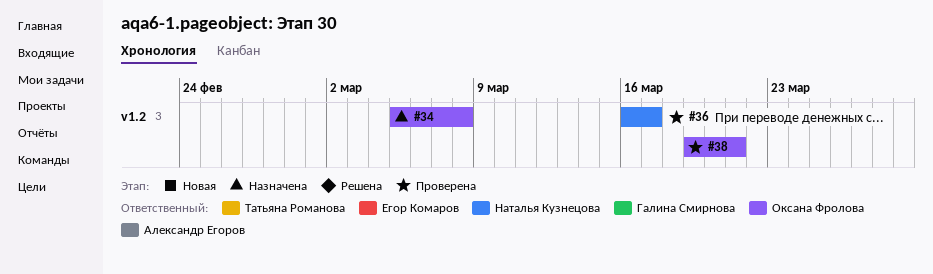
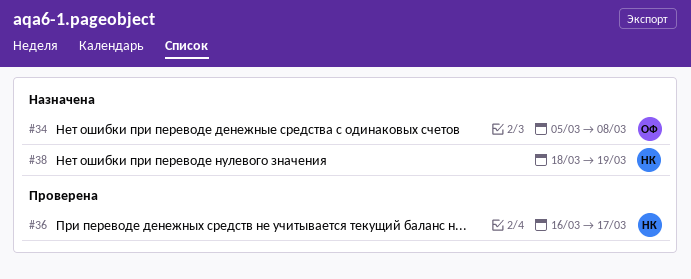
#38, status: Проверена -> Назначена
#38, owner: Оксана Фролова -> Наталья Кузнецова
#38, start: Mar 19 -> Mar 18
#38, due: Mar 21 -> Mar 19

